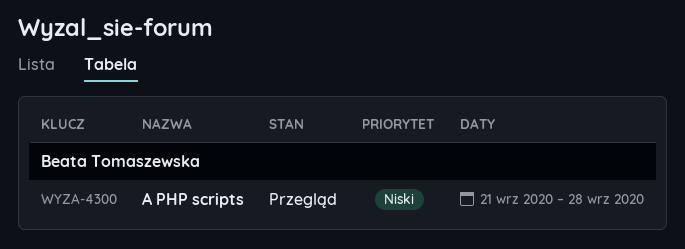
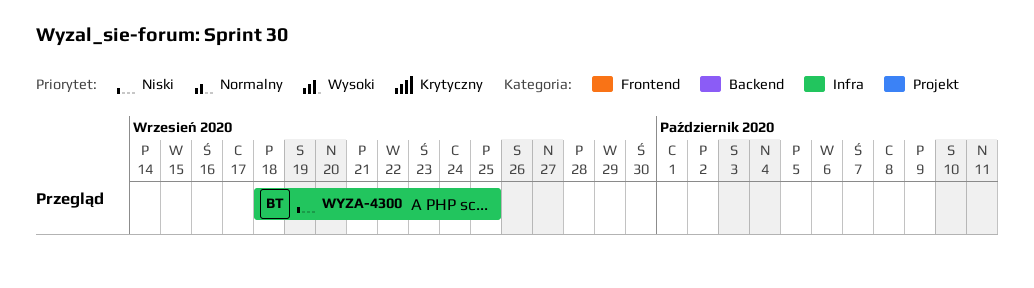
WYZA-4300, start: Sep 21 -> Sep 18
WYZA-4300, due: Sep 28 -> Sep 25

